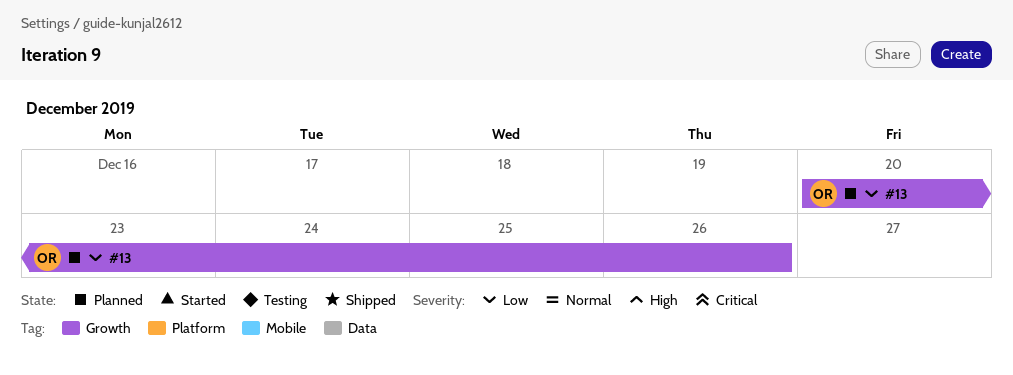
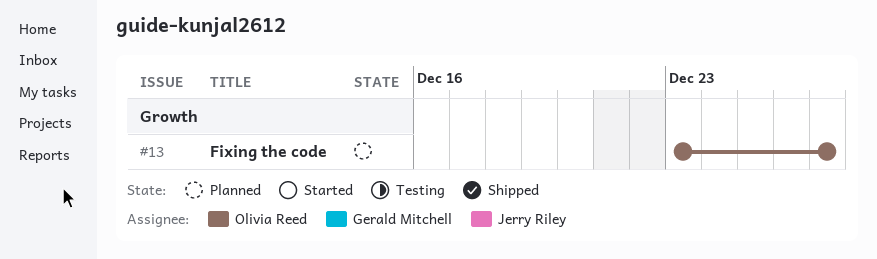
#13, start: Dec 20 -> Dec 23
#13, due: Dec 26 -> Dec 27

